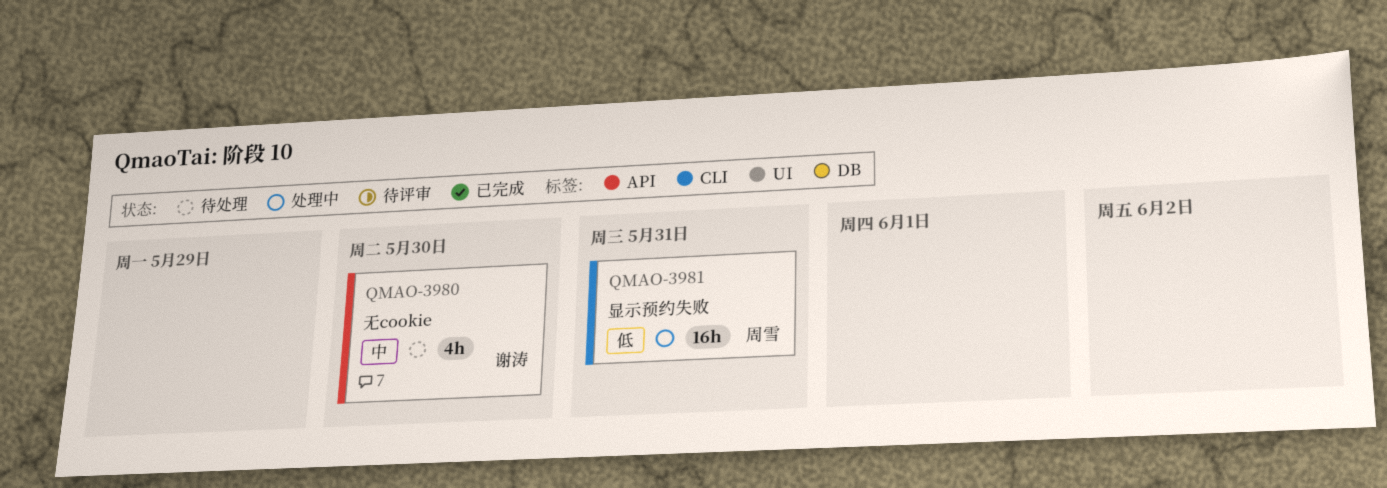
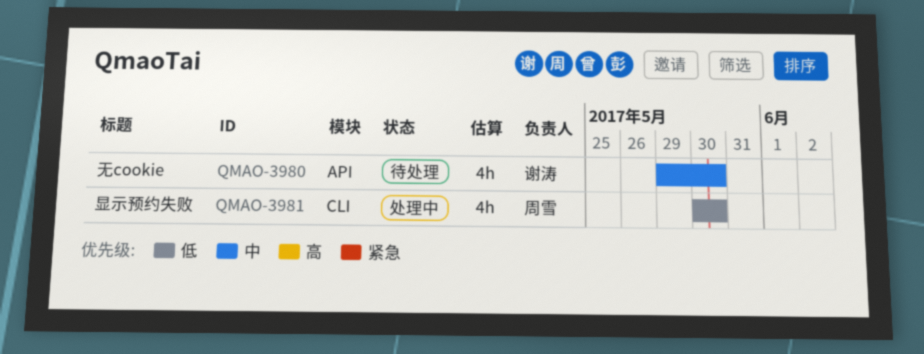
QMAO-3981, estimate: 16h -> 4h
QMAO-3981, due: May 31 -> May 30

